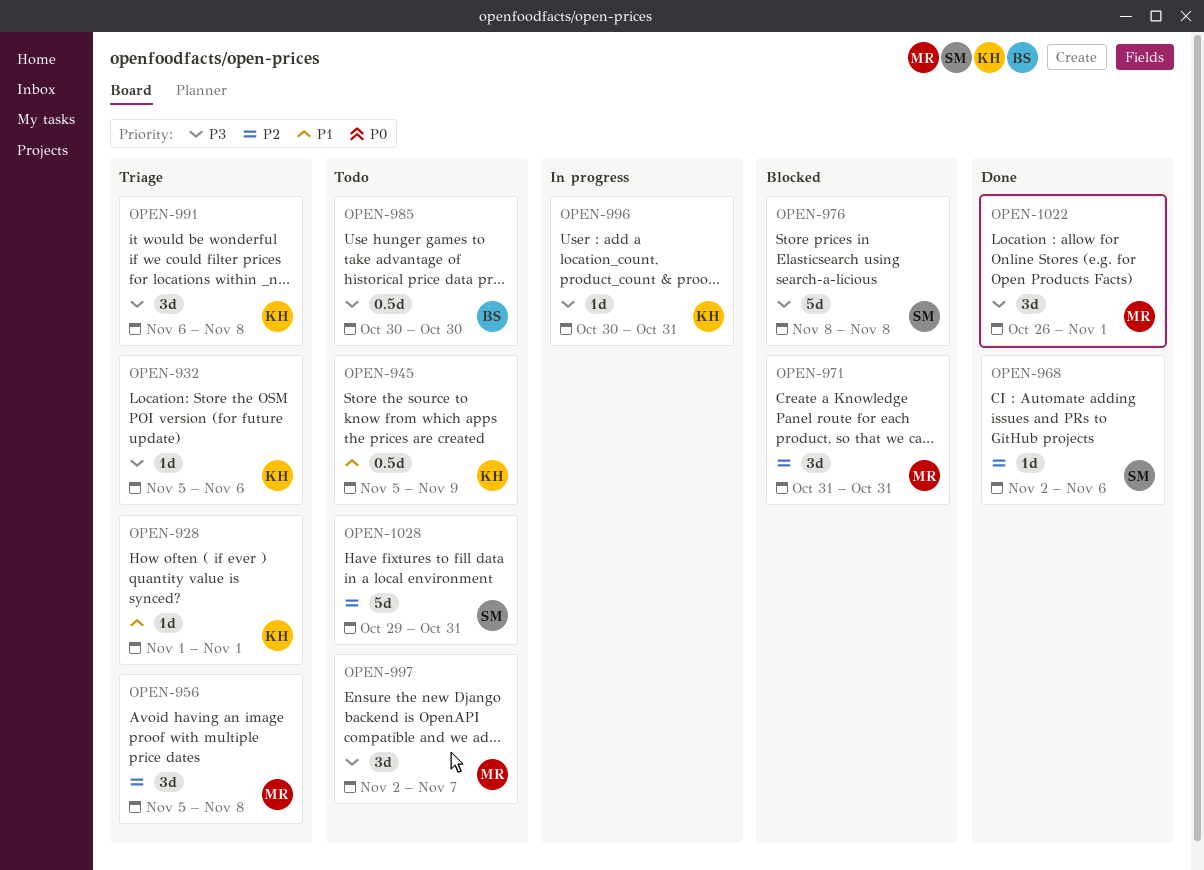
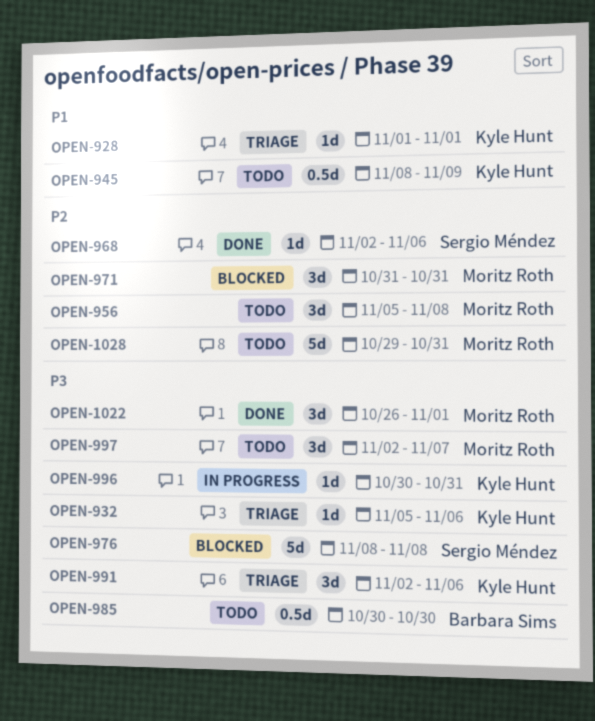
OPEN-945, start: Nov 5 -> Nov 8
OPEN-956, status: Triage -> Todo
OPEN-991, start: Nov 6 -> Nov 2
OPEN-991, due: Nov 8 -> Nov 6
OPEN-1028, owner: Sergio Méndez -> Moritz Roth

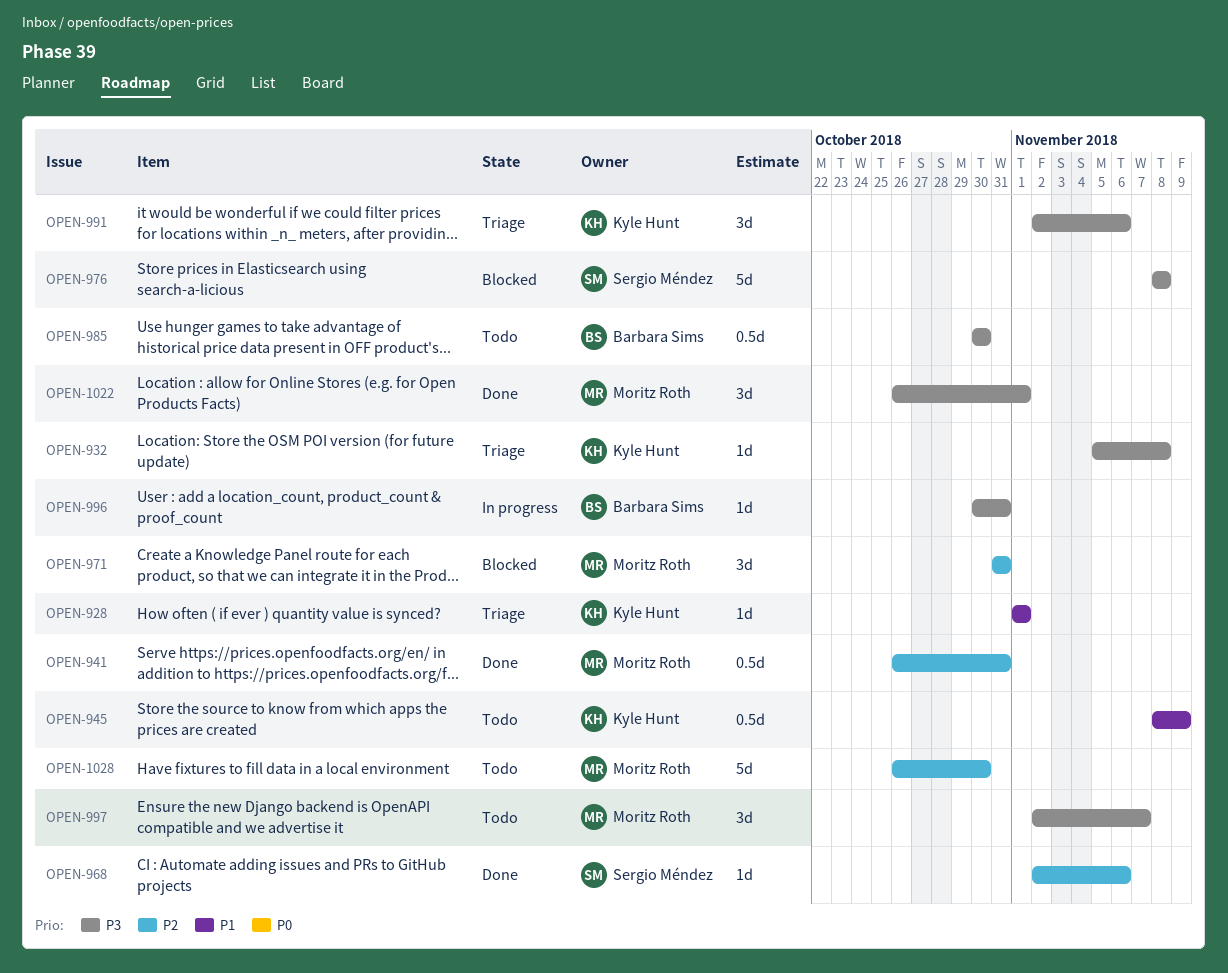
OPEN-932, due: Nov 6 -> Nov 8
OPEN-941: none -> present
OPEN-956: present -> none
OPEN-996, owner: Kyle Hunt -> Barbara Sims
OPEN-1028, start: Oct 29 -> Oct 26
OPEN-1028, due: Oct 31 -> Oct 30

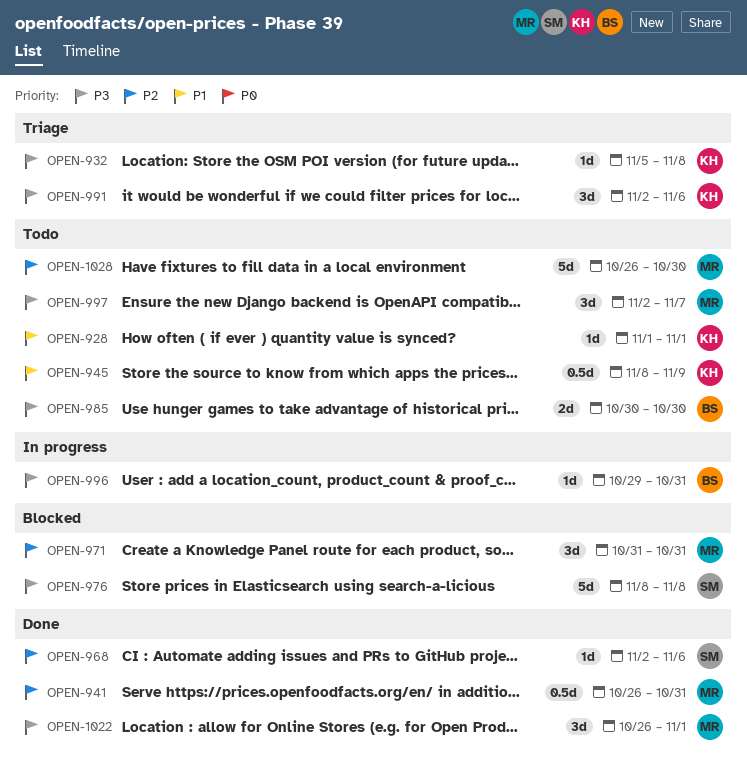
OPEN-928, status: Triage -> Todo
OPEN-985, estimate: 0.5d -> 2d
OPEN-996, start: Oct 30 -> Oct 29

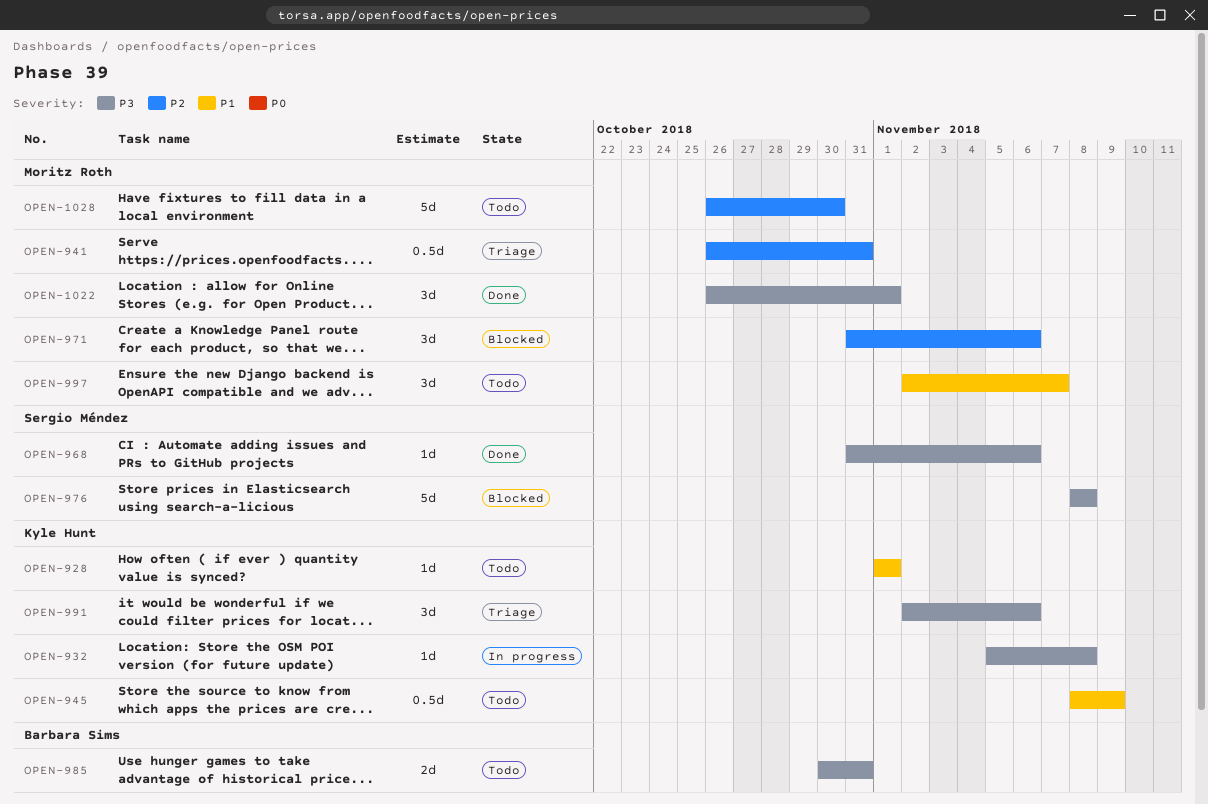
OPEN-932, status: Triage -> In progress
OPEN-941, status: Done -> Triage
OPEN-968, priority: P2 -> P3
OPEN-968, start: Nov 2 -> Oct 31
OPEN-971, due: Oct 31 -> Nov 6
OPEN-985, due: Oct 30 -> Oct 31
OPEN-996: present -> none
OPEN-997, priority: P3 -> P1

